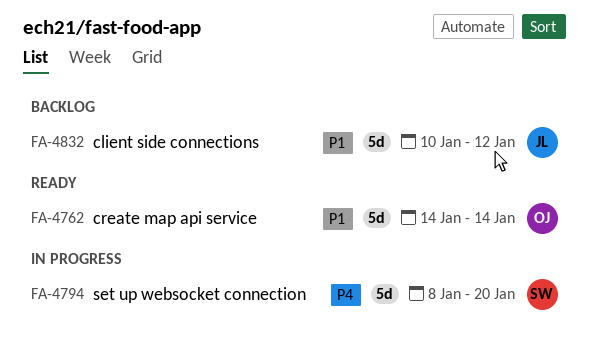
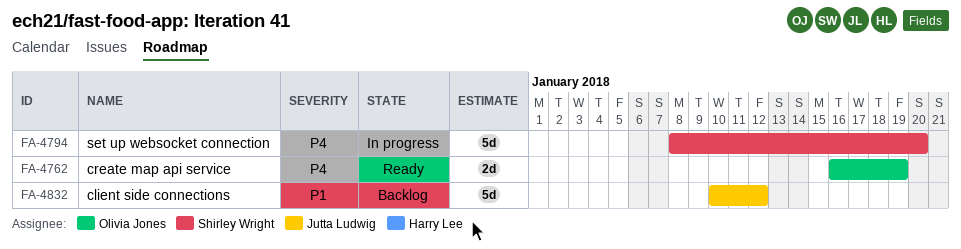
FA-4762, priority: P1 -> P4
FA-4762, estimate: 5d -> 2d
FA-4762, start: Jan 14 -> Jan 16
FA-4762, due: Jan 14 -> Jan 19

